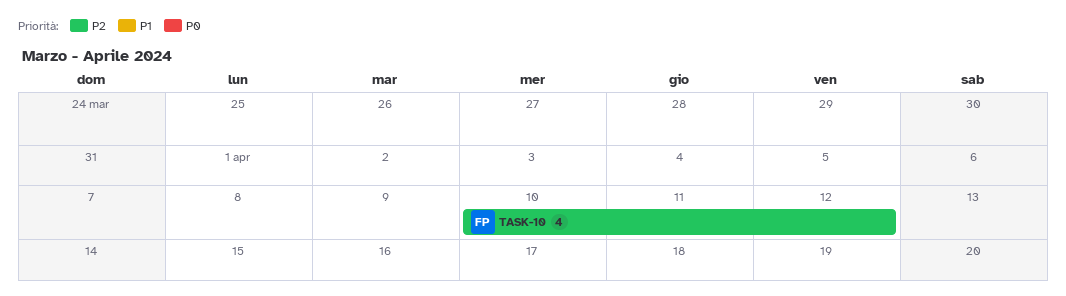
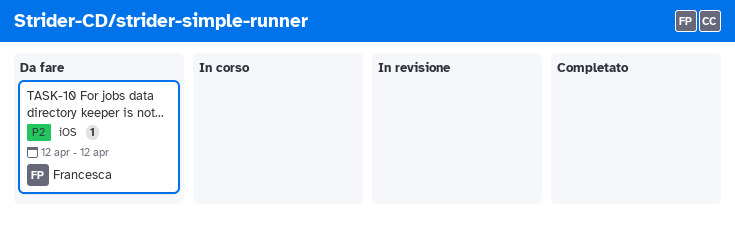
TASK-10, estimate: 4 -> 1
TASK-10, start: Apr 10 -> Apr 12

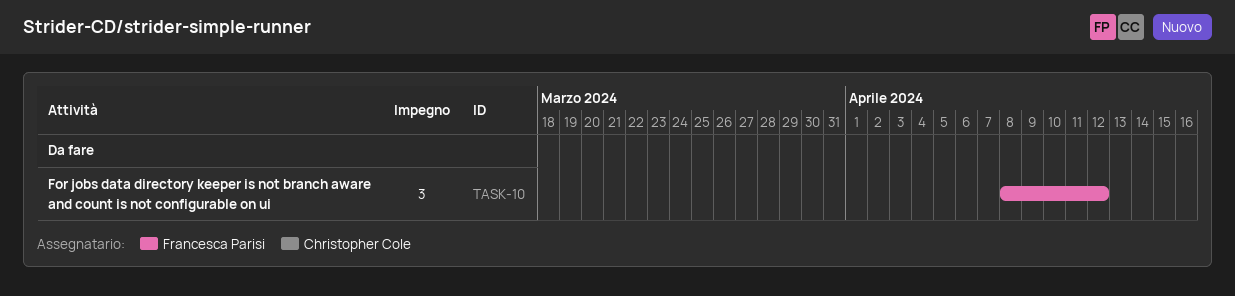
TASK-10, estimate: 1 -> 3
TASK-10, start: Apr 12 -> Apr 8

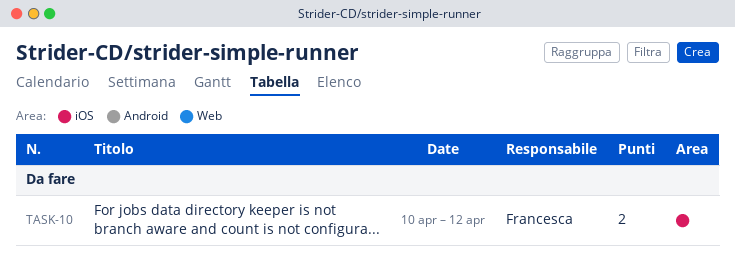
TASK-10, estimate: 3 -> 2
TASK-10, start: Apr 8 -> Apr 10

